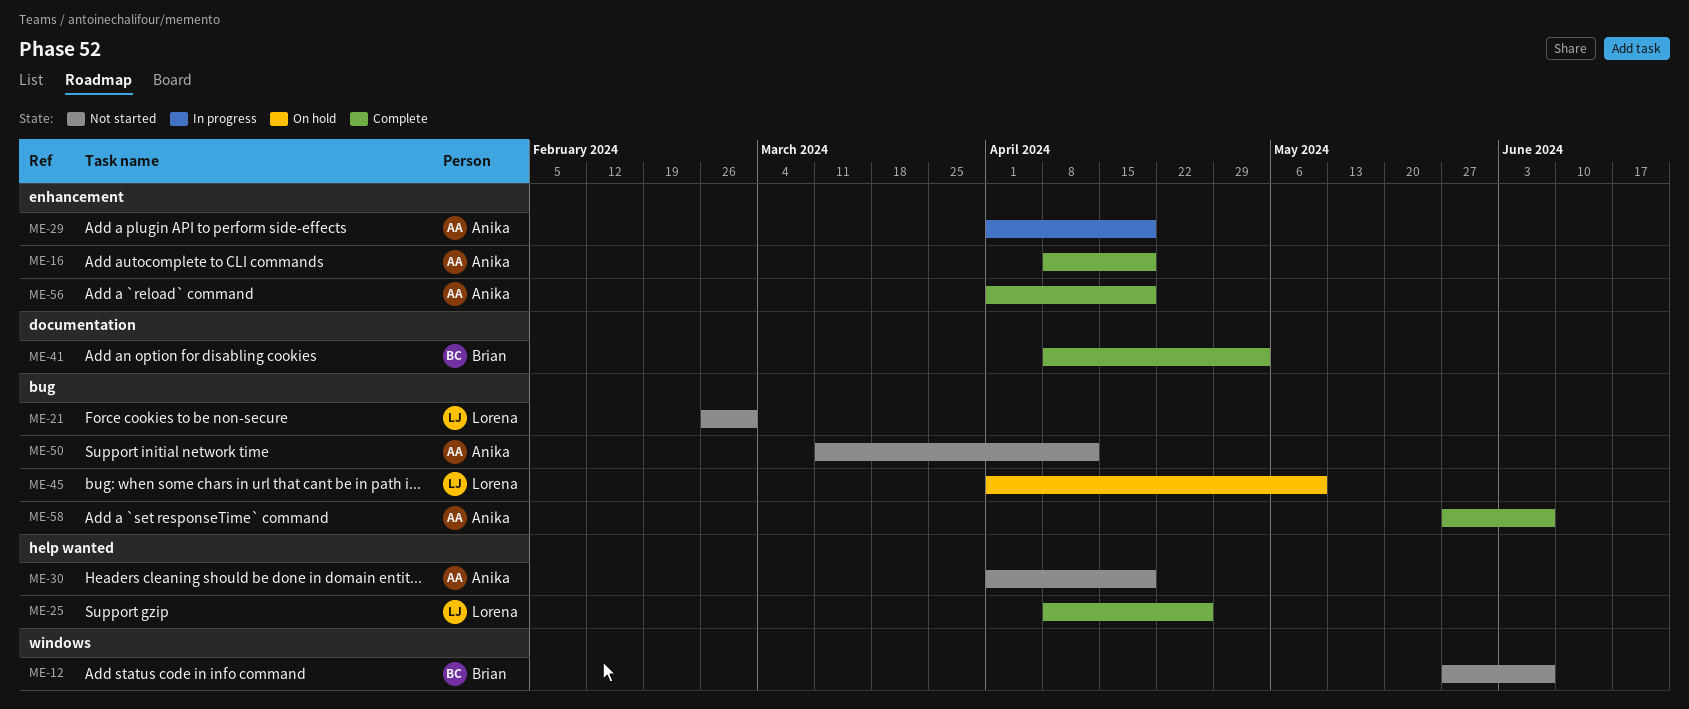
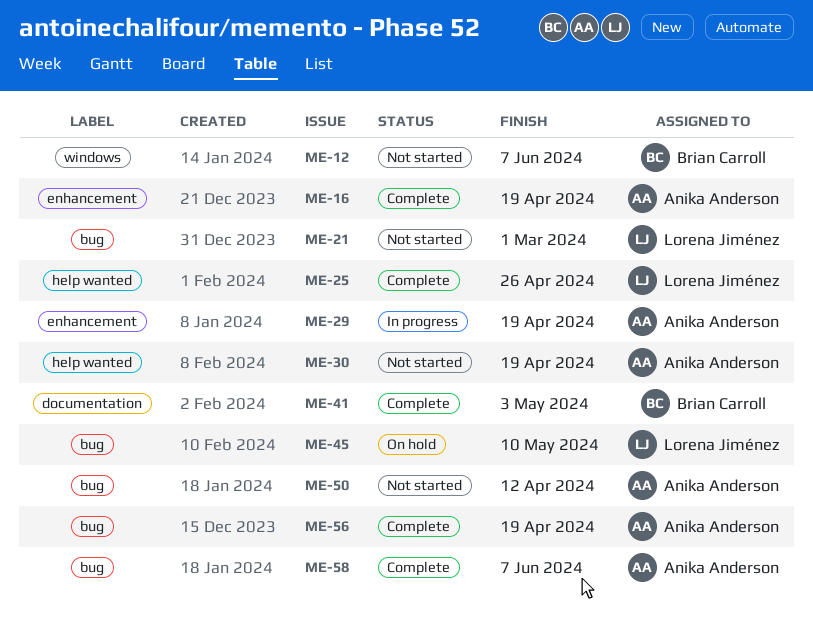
ME-56, label: enhancement -> bug

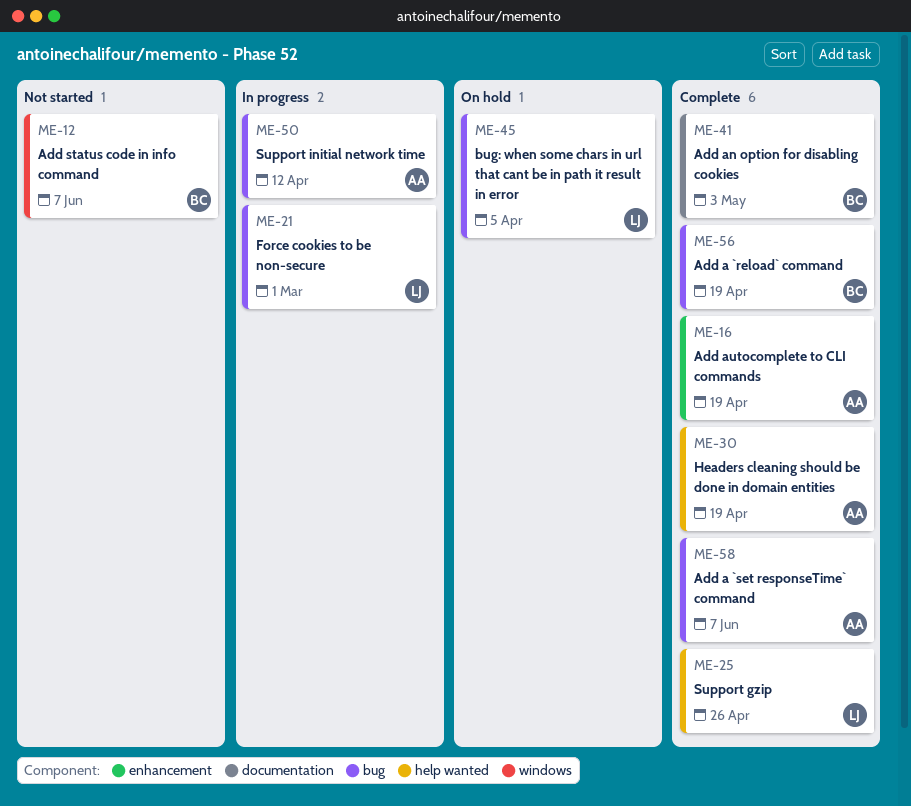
ME-21, status: Not started -> In progress
ME-29: present -> none
ME-30, status: Not started -> Complete
ME-45, due: May 10 -> Apr 5
ME-50, status: Not started -> In progress
ME-56, owner: Anika Anderson -> Brian Carroll

